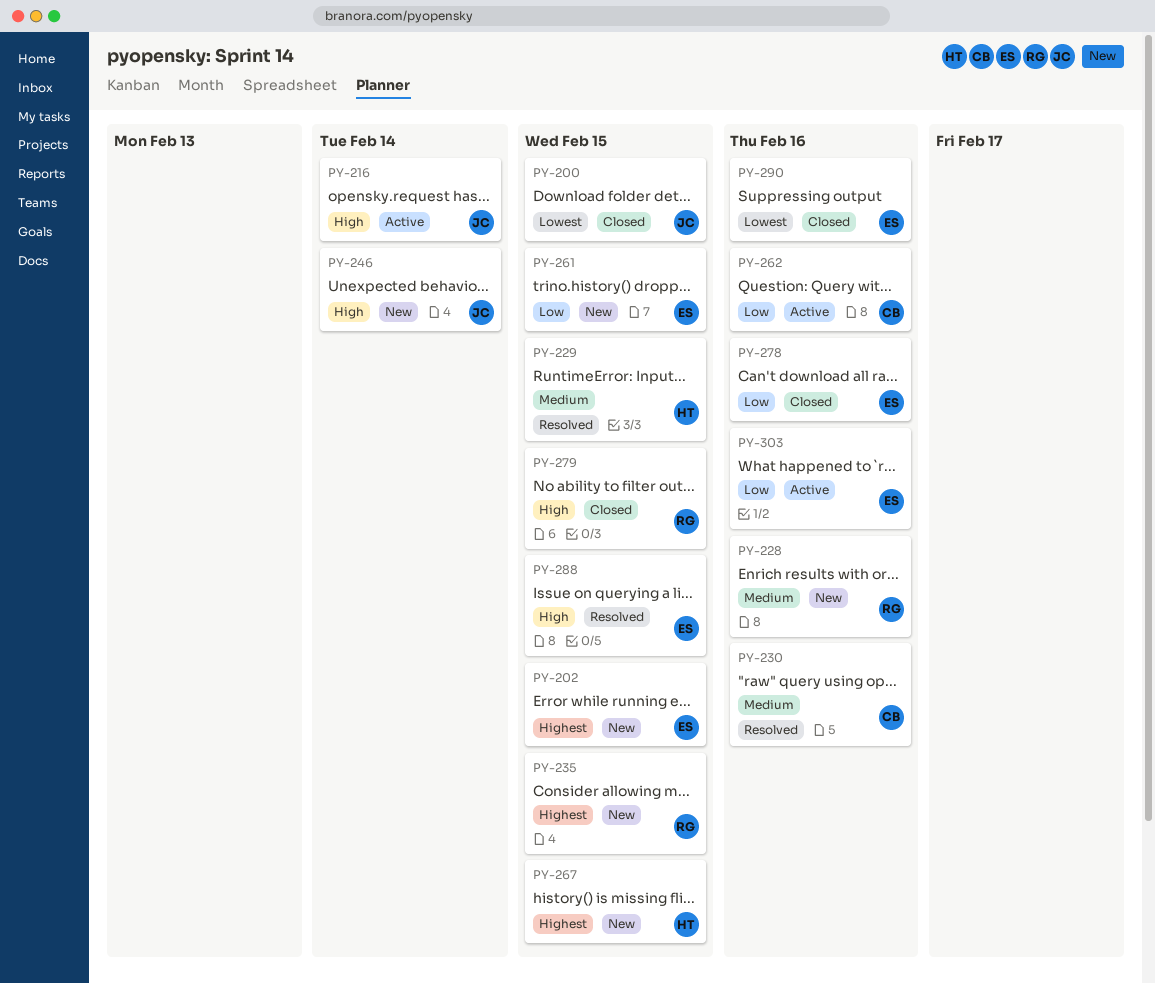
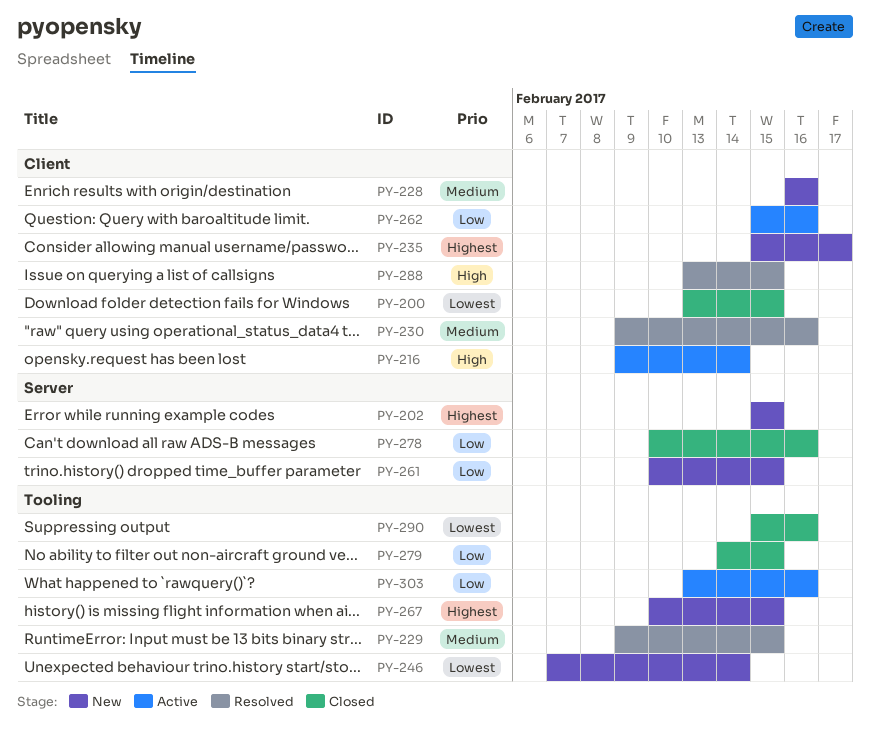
PY-235, due: Feb 15 -> Feb 17
PY-246, priority: High -> Lowest
PY-279, priority: High -> Low

